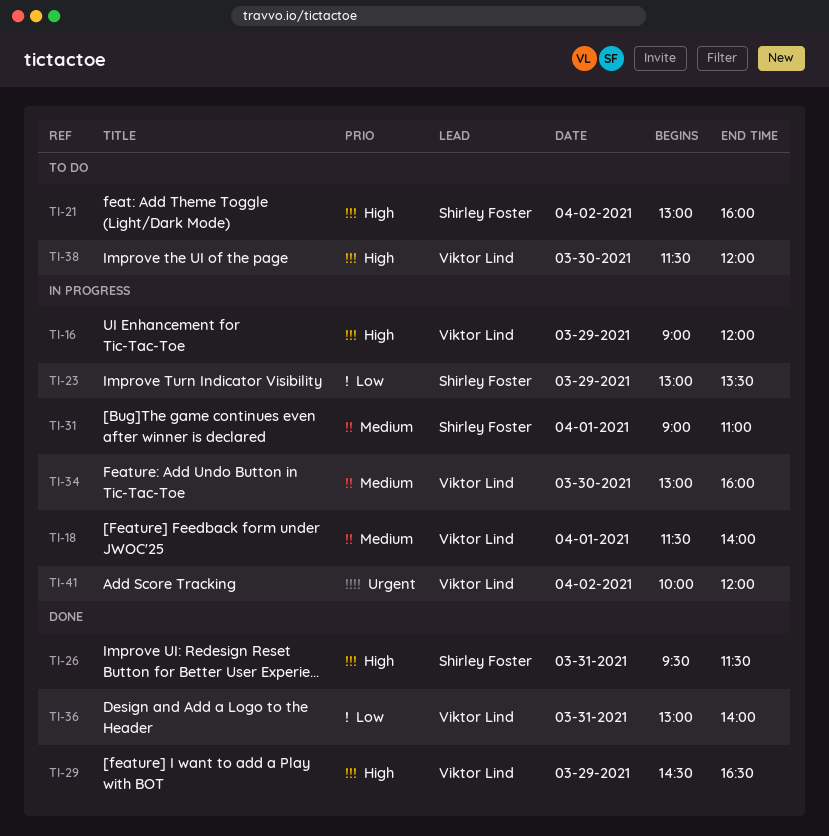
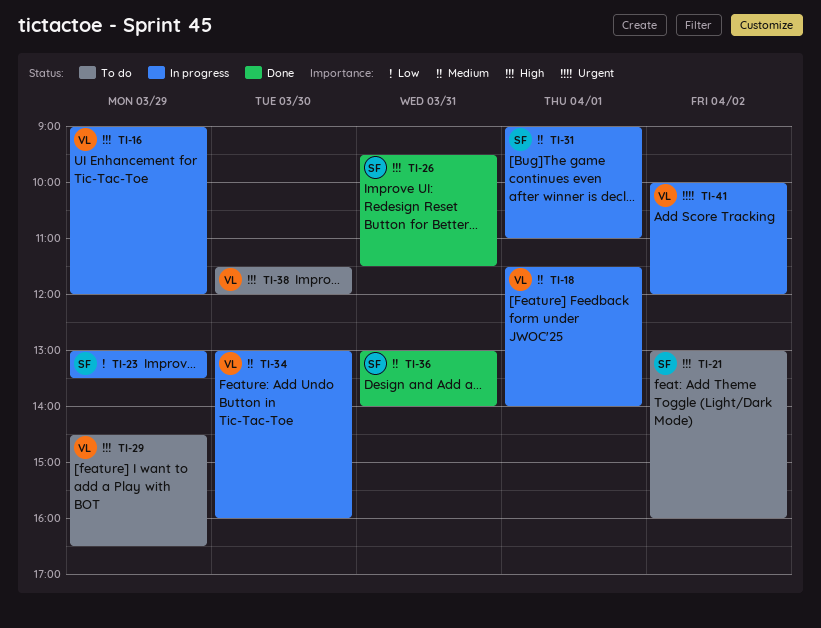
TI-29, status: Done -> To do
TI-36, owner: Viktor Lind -> Shirley Foster
TI-36, priority: Low -> Medium

